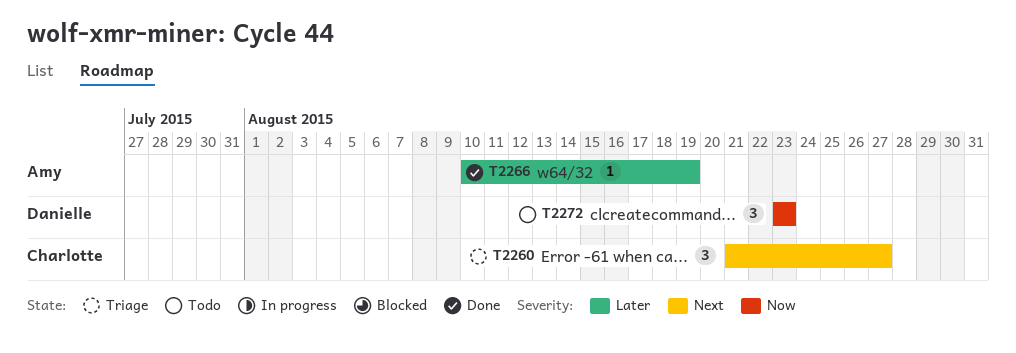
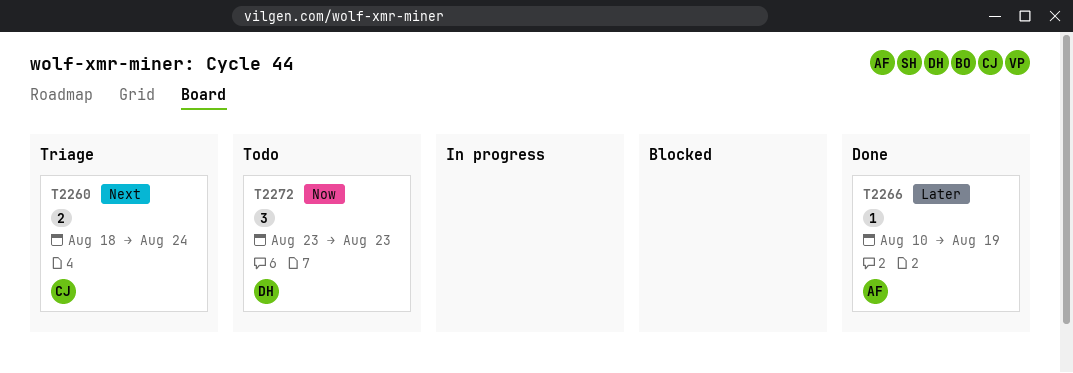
T2260, estimate: 3 -> 2
T2260, start: Aug 21 -> Aug 18
T2260, due: Aug 27 -> Aug 24

